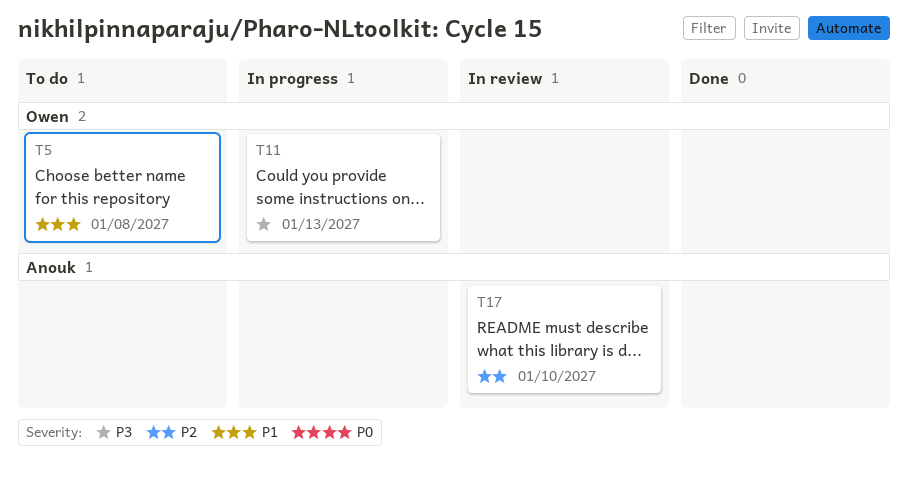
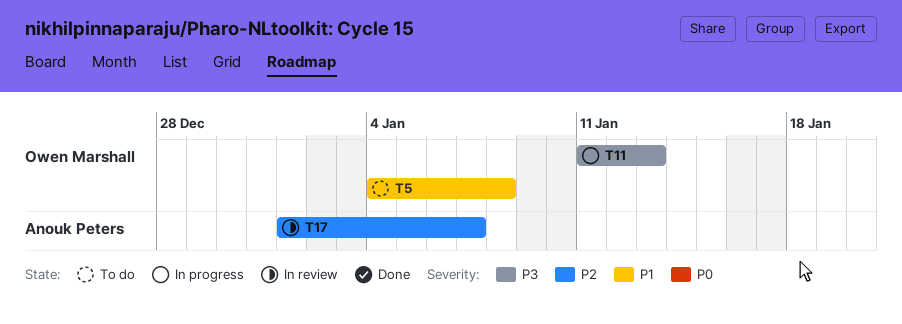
T17, due: Jan 10 -> Jan 7

